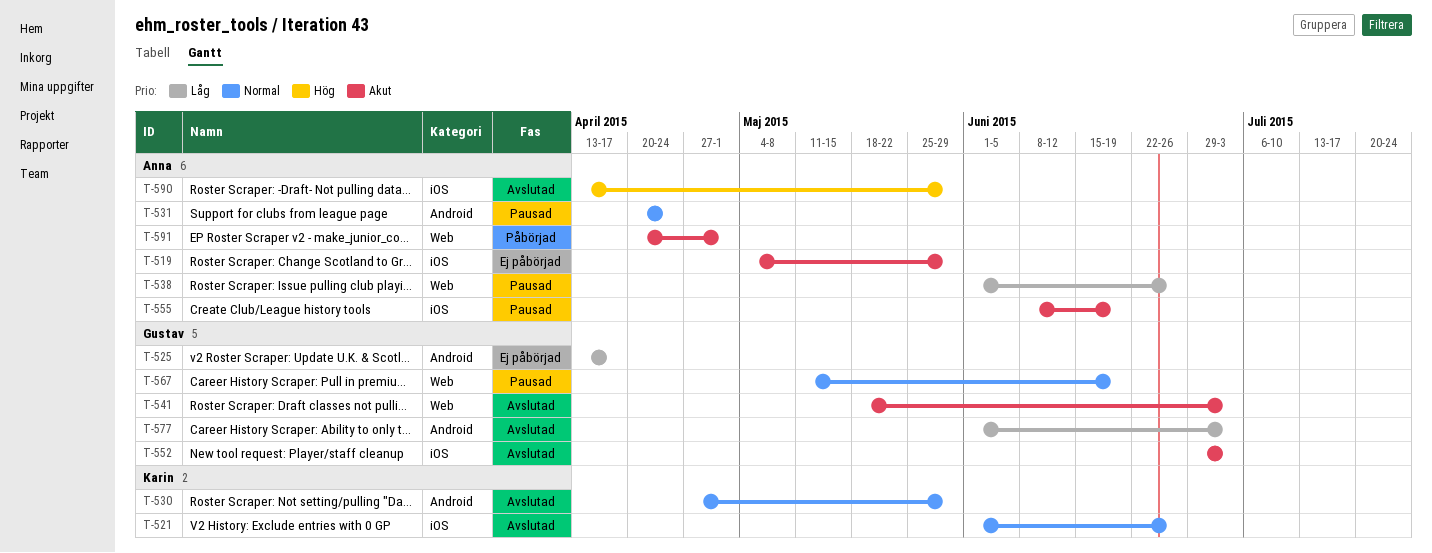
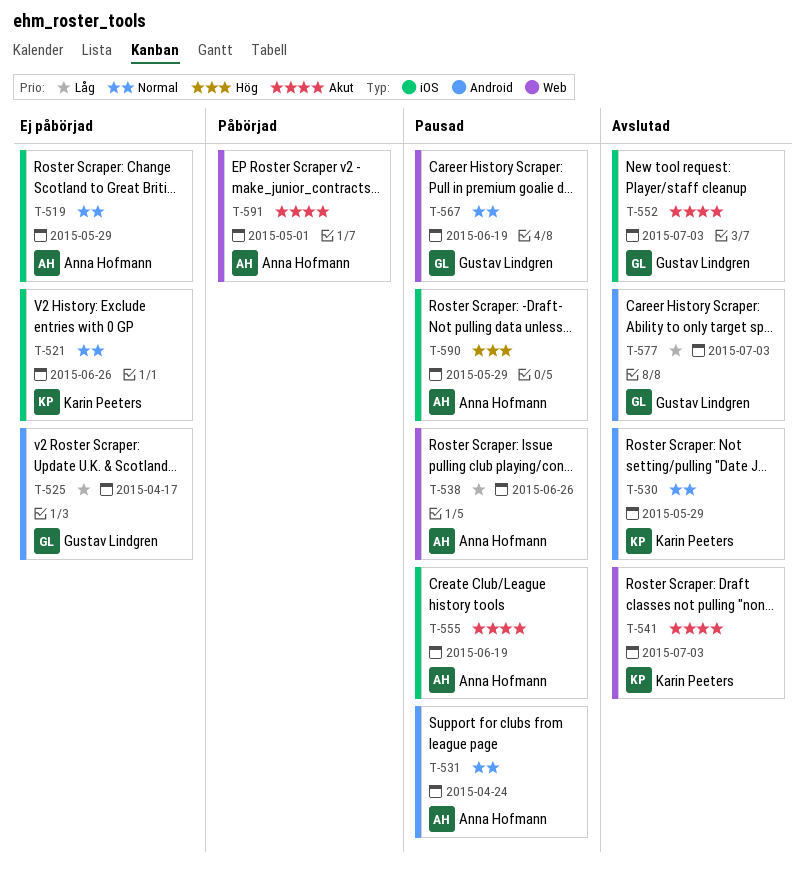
T-519, priority: Akut -> Normal
T-521, status: Avslutad -> Ej påbörjad
T-541, owner: Gustav Lindgren -> Karin Peeters
T-590, status: Avslutad -> Pausad

